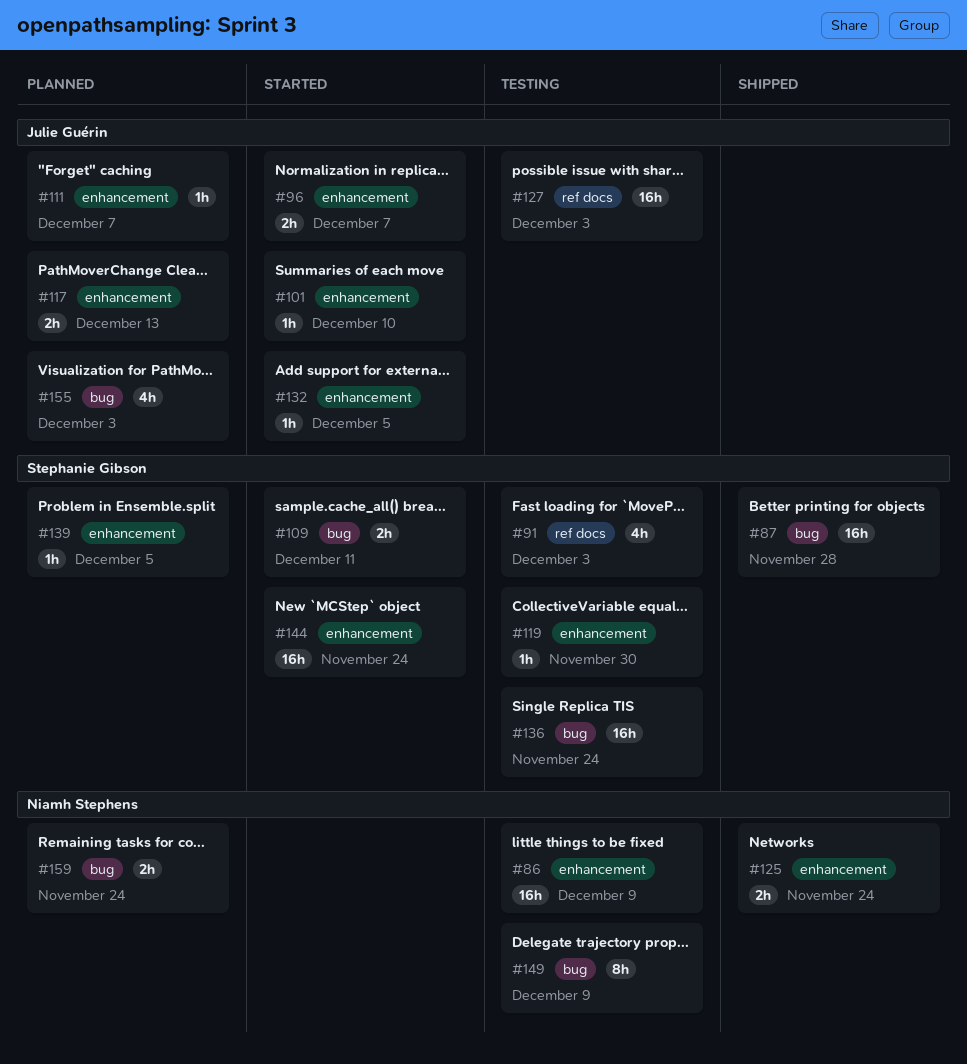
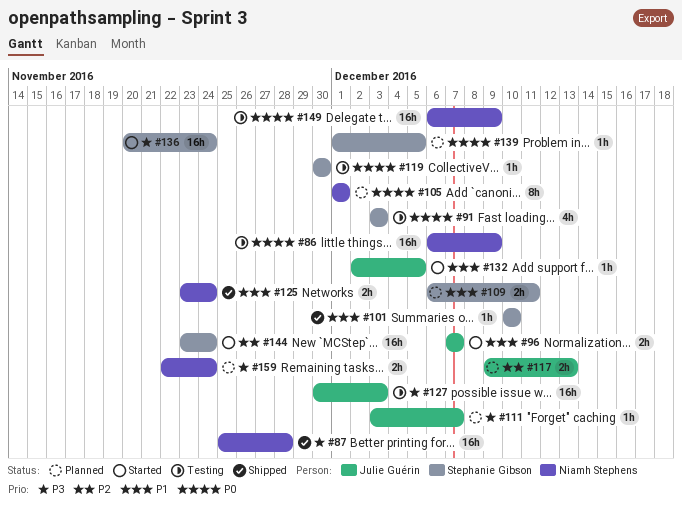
#87, owner: Stephanie Gibson -> Niamh Stephens
#101, status: Started -> Shipped
#101, owner: Julie Guérin -> Stephanie Gibson
#105: none -> present
#109, status: Started -> Planned
#136, status: Testing -> Started
#149, estimate: 8h -> 16h
#155: present -> none

